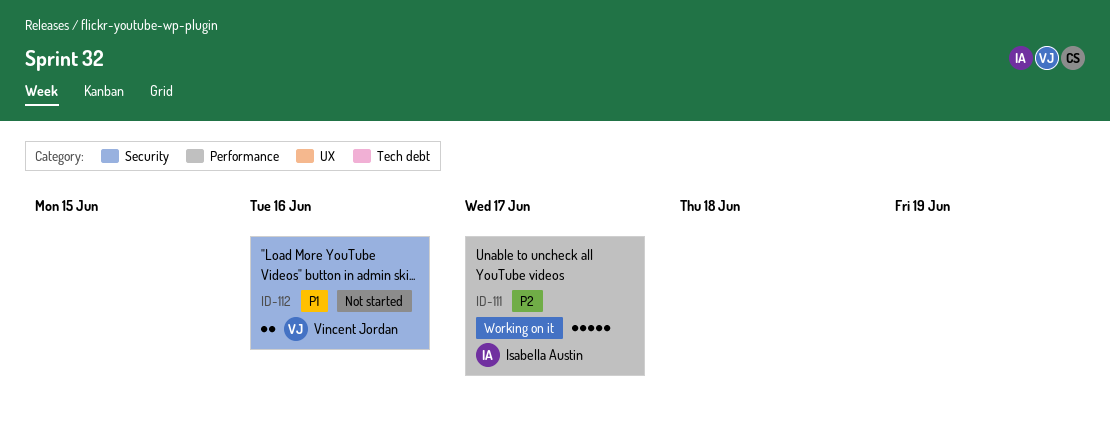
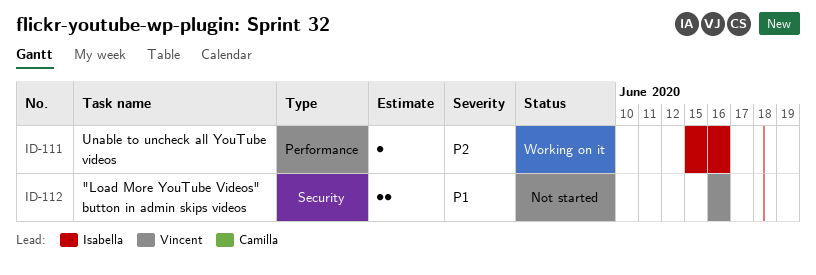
ID-111, estimate: 5 -> 1
ID-111, due: Jun 17 -> Jun 16

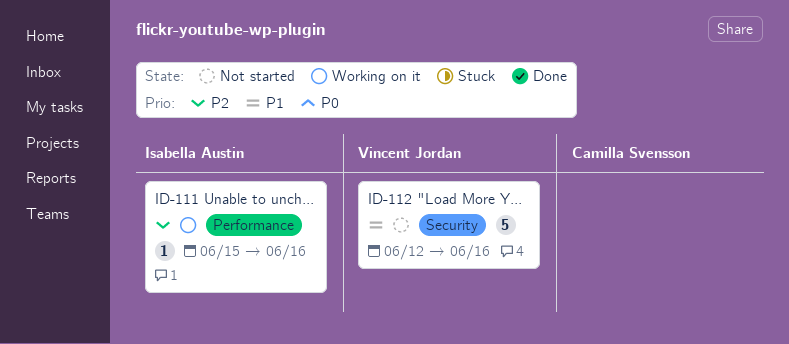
ID-112, estimate: 2 -> 5
ID-112, start: Jun 16 -> Jun 12

